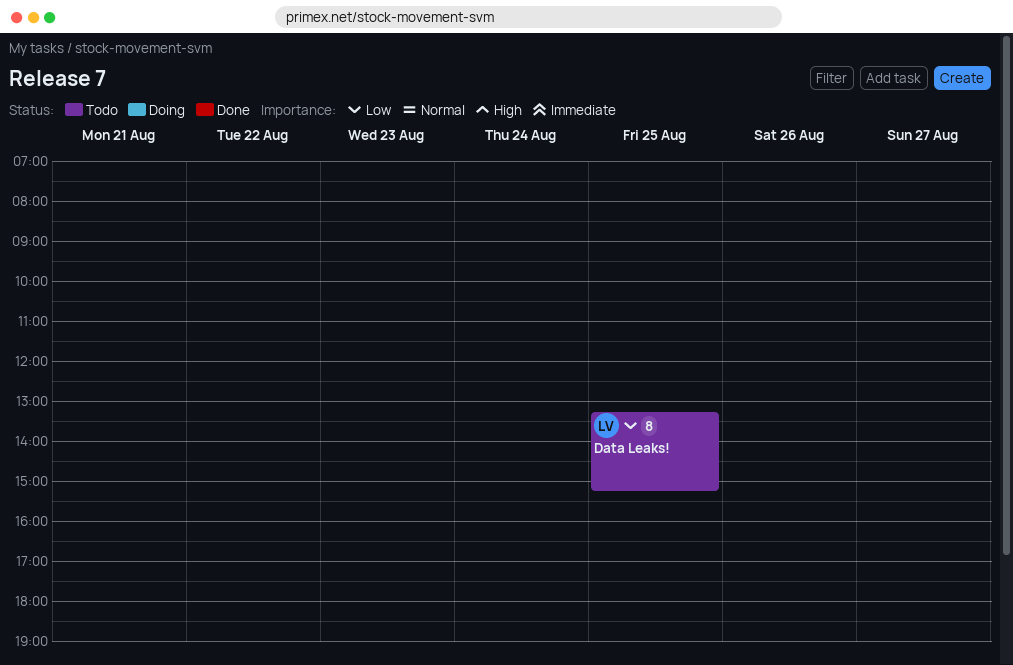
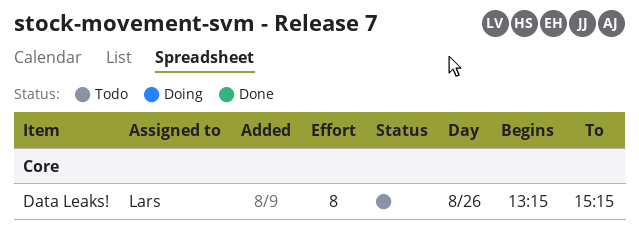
Data Leaks!, day: Aug 25 -> Aug 26

